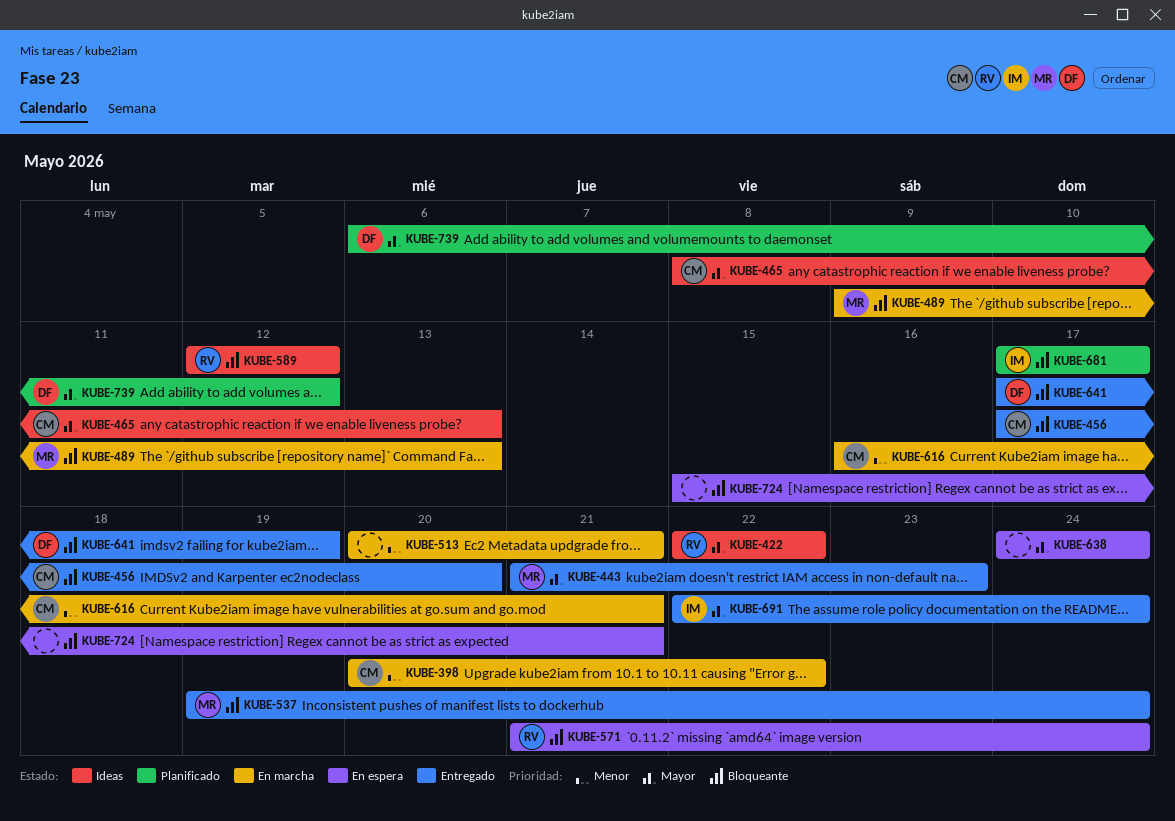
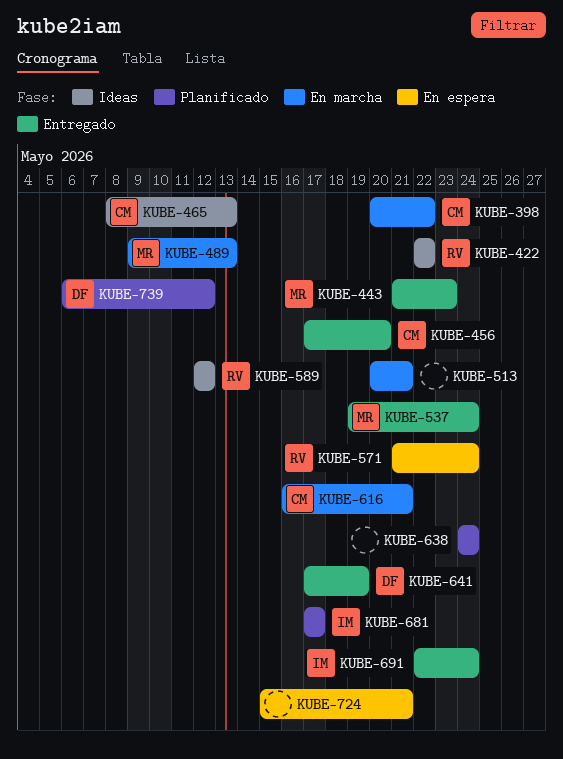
KUBE-638, status: En espera -> Planificado

